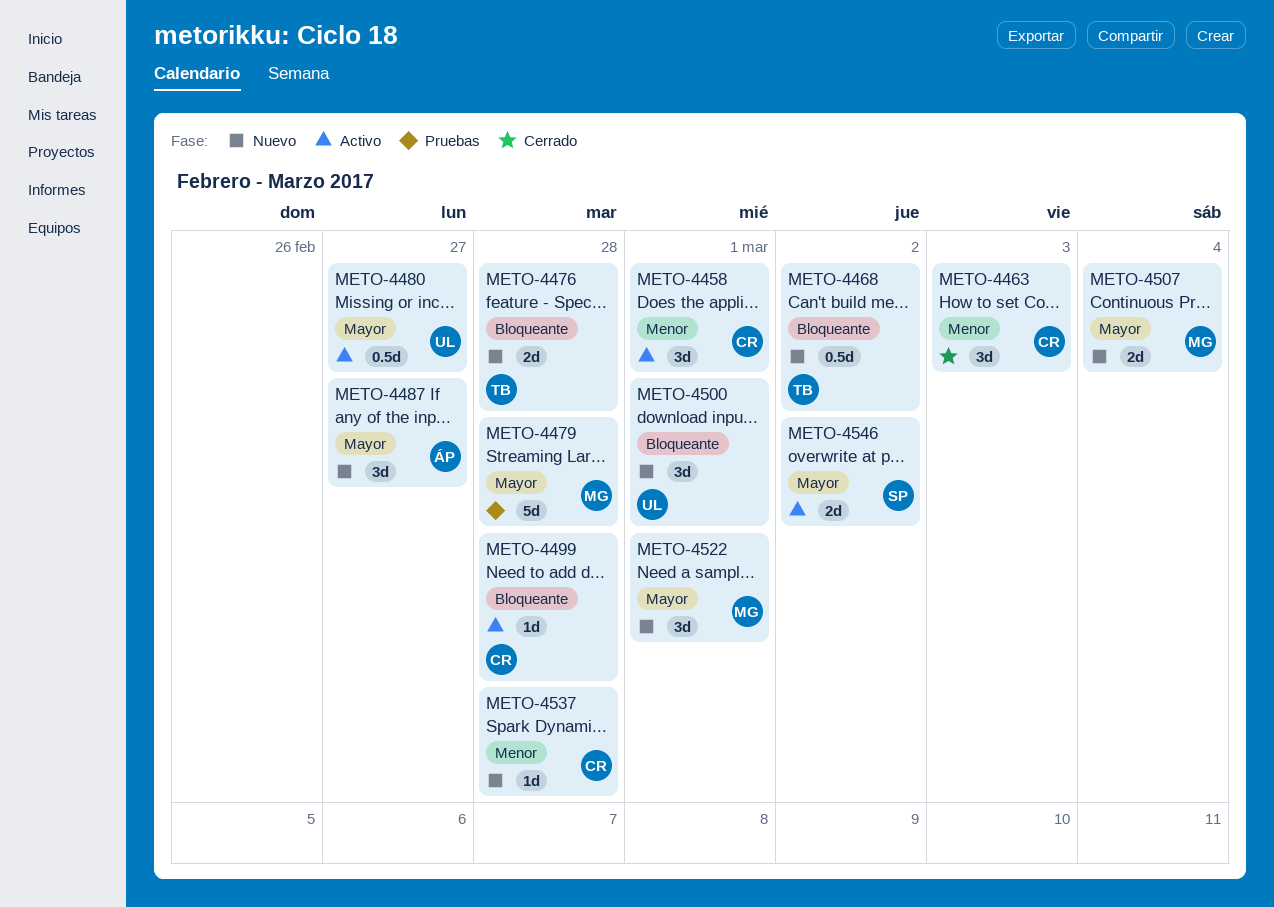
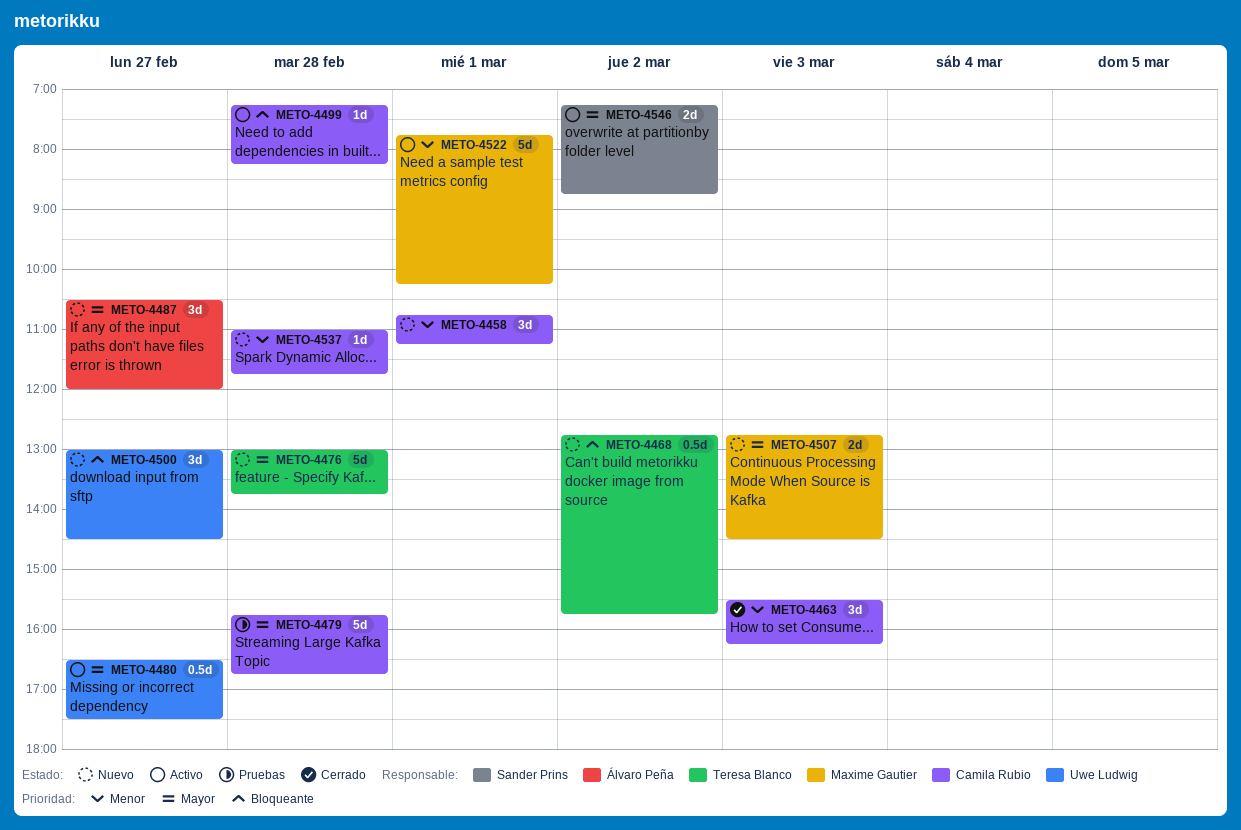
METO-4458, status: Activo -> Nuevo
METO-4476, priority: Bloqueante -> Mayor
METO-4476, estimate: 2d -> 5d
METO-4479, owner: Maxime Gautier -> Camila Rubio
METO-4500, day: Mar 1 -> Feb 27
METO-4507, day: Mar 4 -> Mar 3
METO-4522, status: Nuevo -> Activo
METO-4522, priority: Mayor -> Menor
METO-4522, estimate: 3d -> 5d

